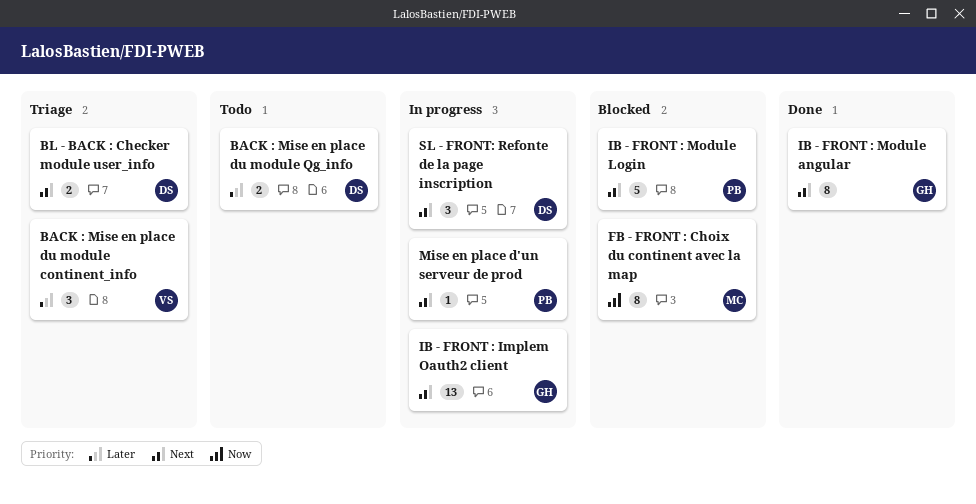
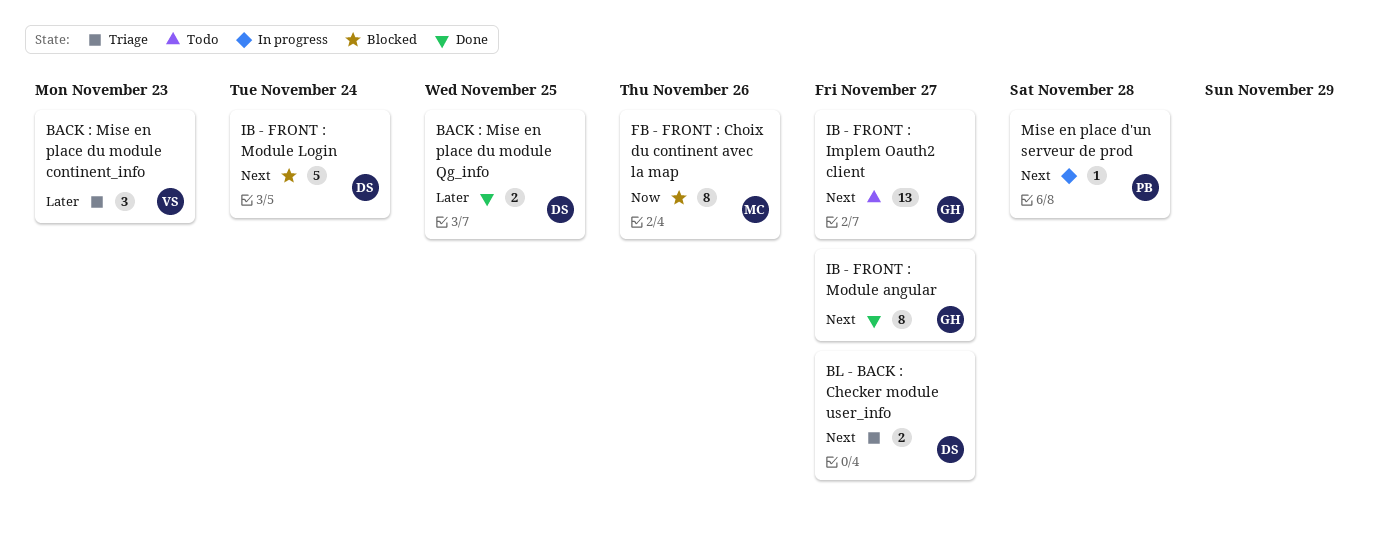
BACK : Mise en place du module Qg_info, status: Todo -> Done
IB - FRONT : Implem Oauth2 client, status: In progress -> Todo
IB - FRONT : Module Login, owner: PB -> DS
SL - FRONT: Refonte de la page inscription: present -> none

